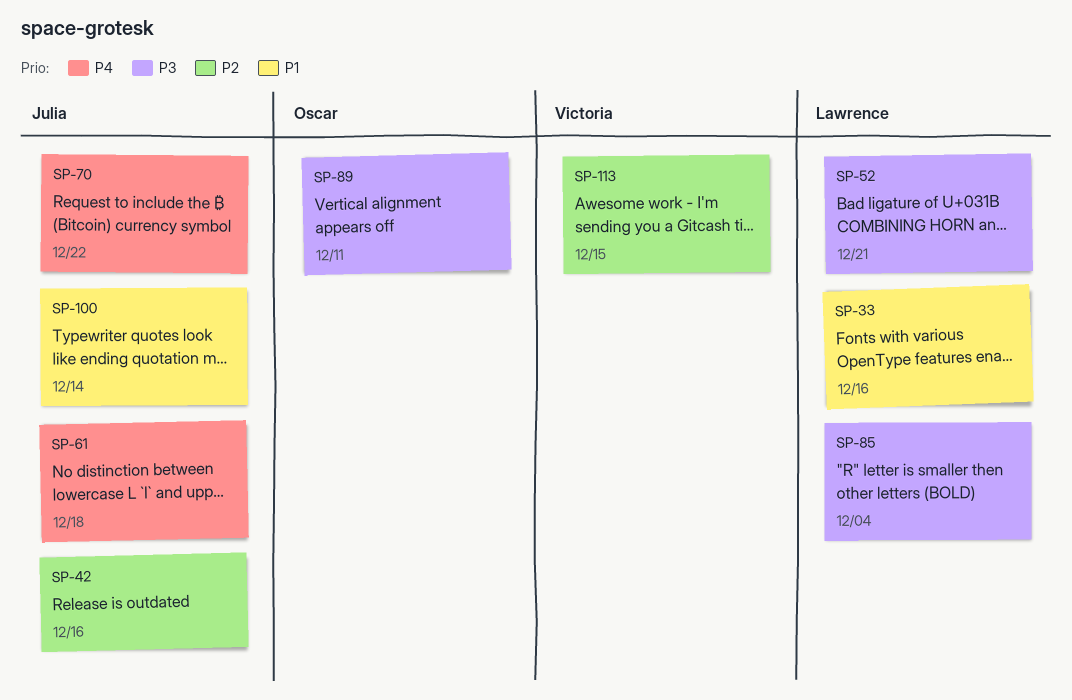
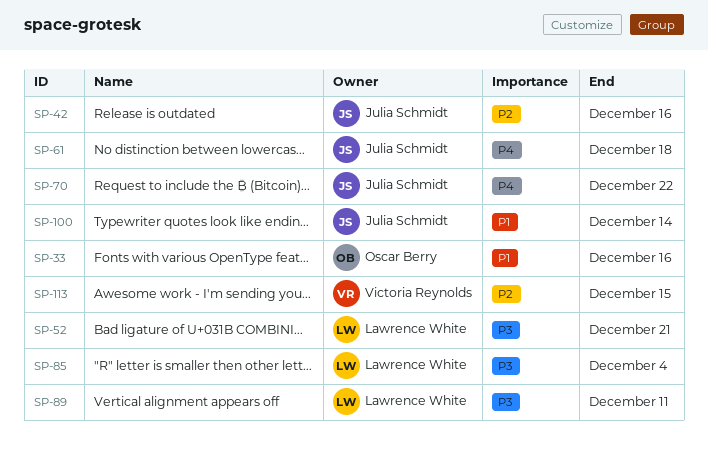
SP-33, owner: Lawrence White -> Oscar Berry
SP-89, owner: Oscar Berry -> Lawrence White

